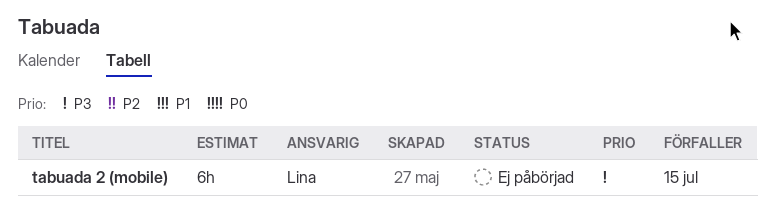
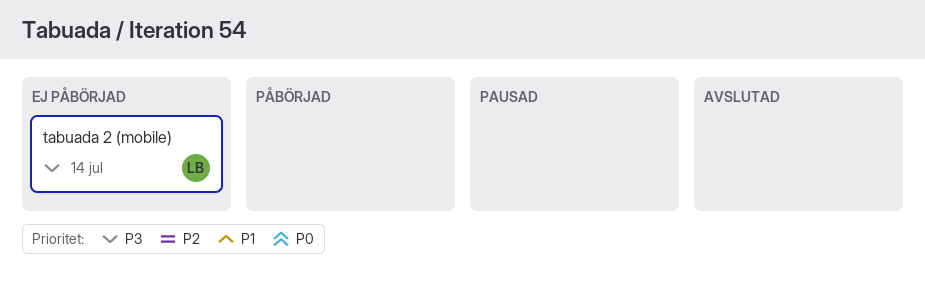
tabuada 2 (mobile), due: Jul 15 -> Jul 14

